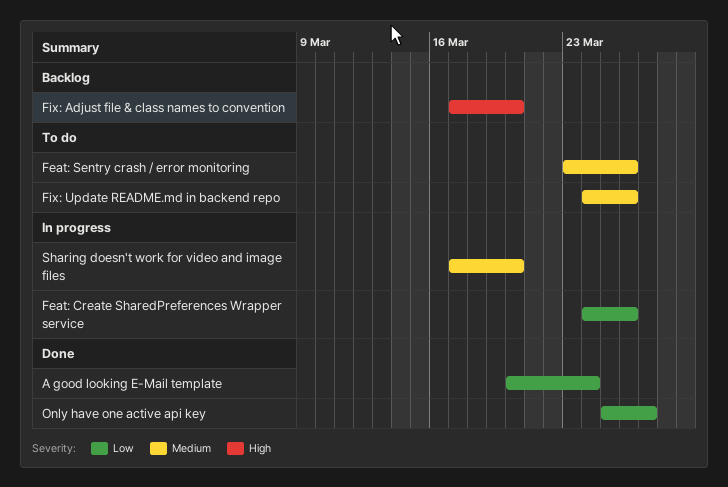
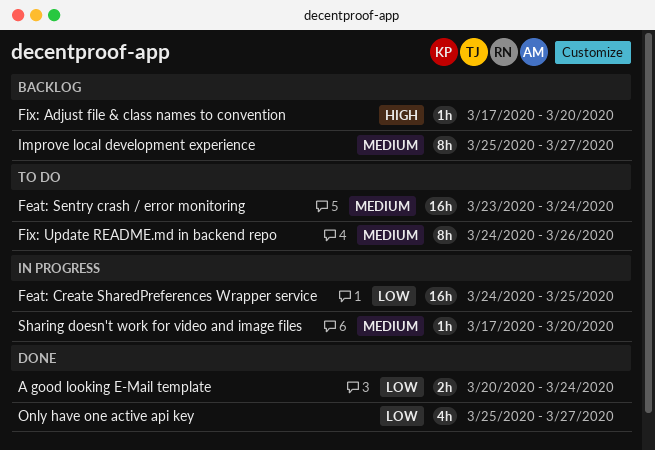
Feat: Create SharedPreferences Wrapper service, due: Mar 26 -> Mar 25
Feat: Sentry crash / error monitoring, due: Mar 26 -> Mar 24
Improve local development experience: none -> present

